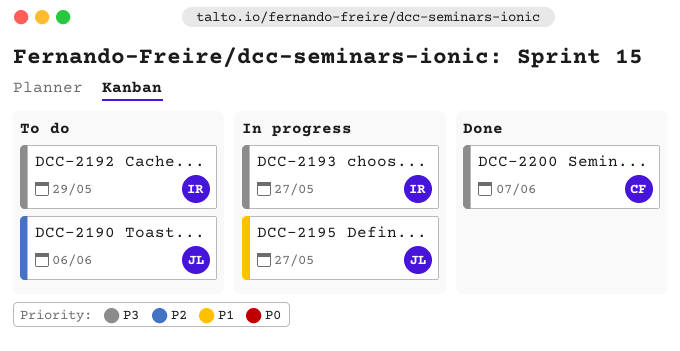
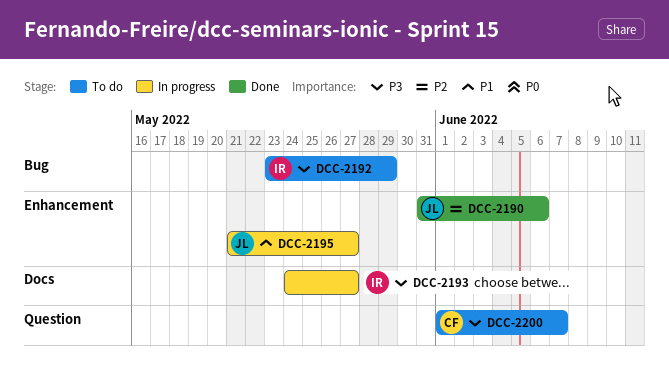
DCC-2190, status: To do -> Done
DCC-2200, status: Done -> To do

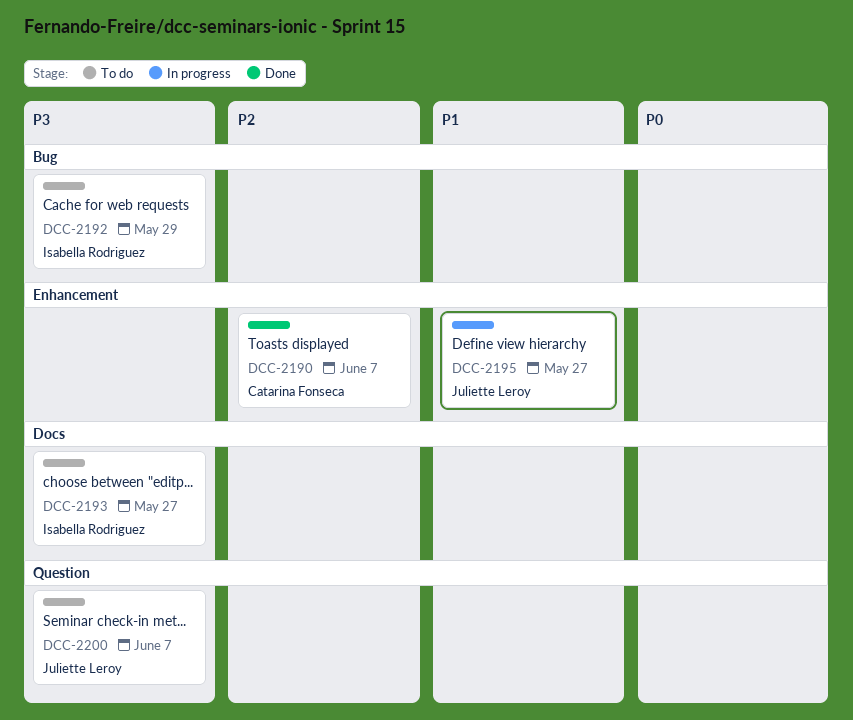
DCC-2190, owner: Juliette Leroy -> Catarina Fonseca
DCC-2190, due: Jun 6 -> Jun 7
DCC-2193, status: In progress -> To do
DCC-2200, owner: Catarina Fonseca -> Juliette Leroy

